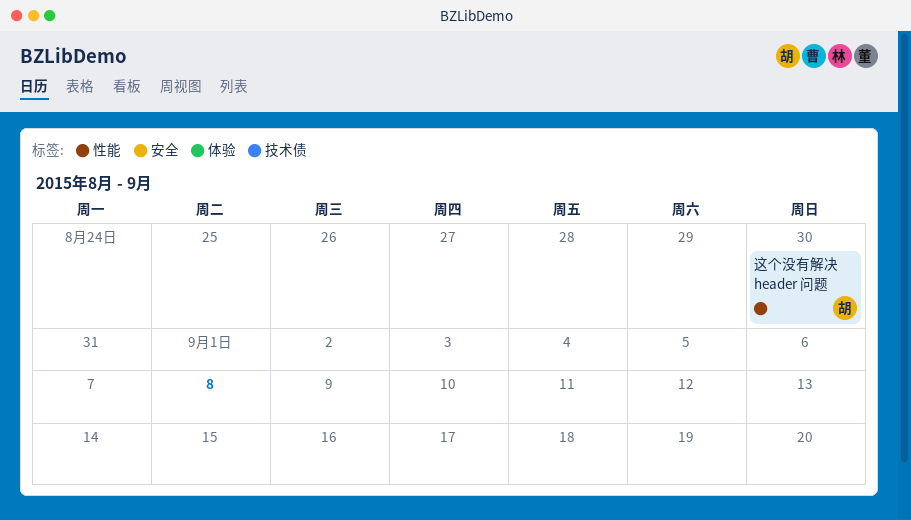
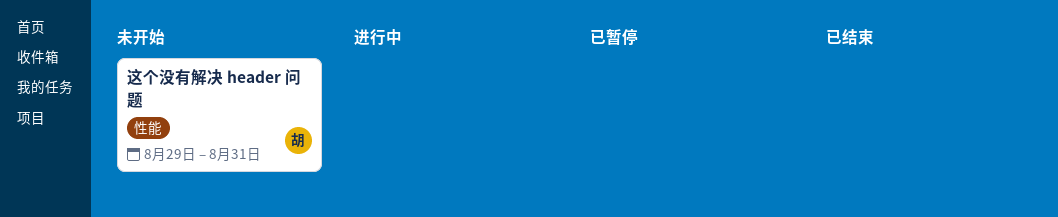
这个没有解决 header 问题, due: Aug 30 -> Aug 31

